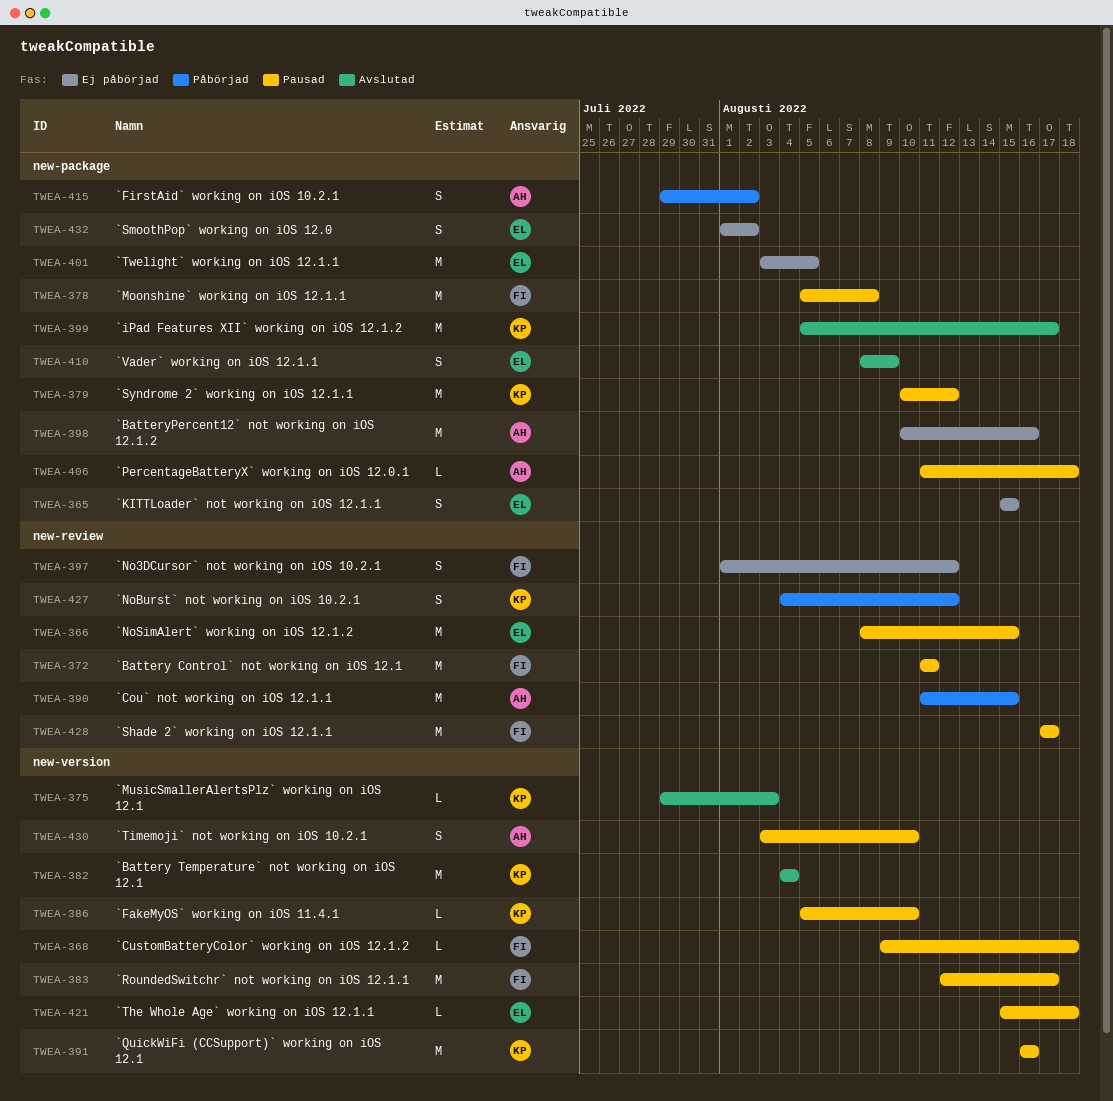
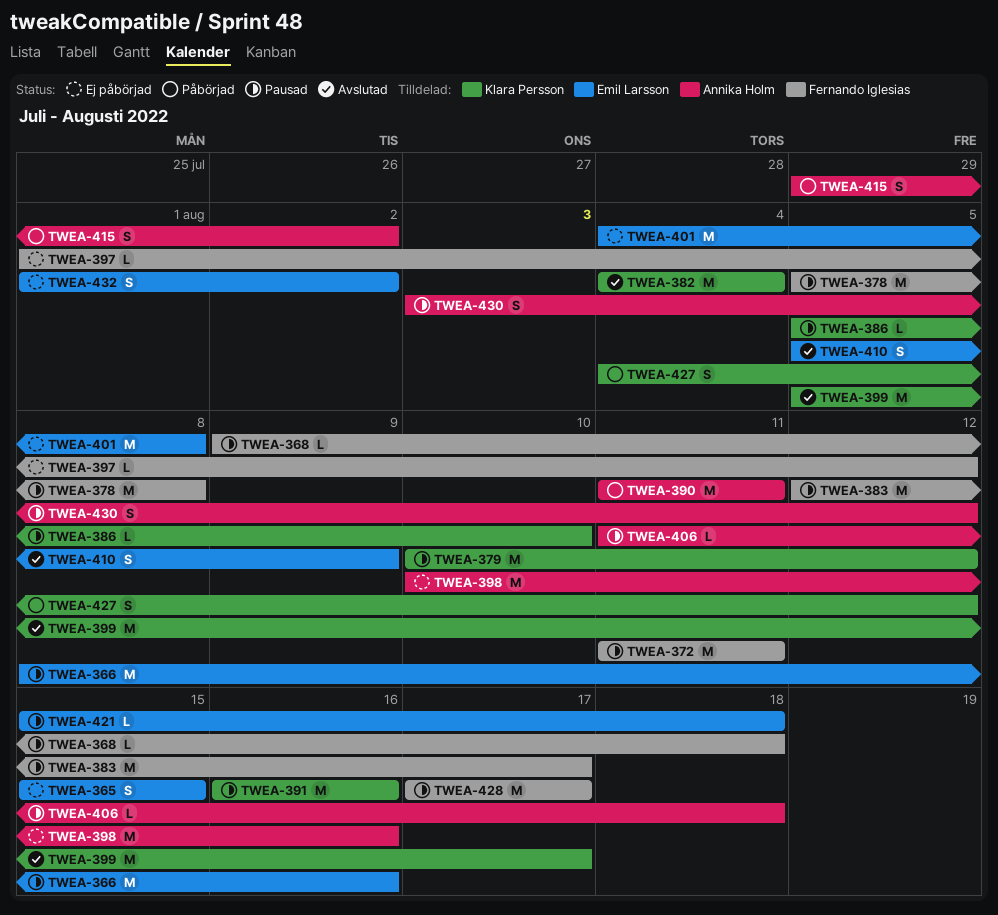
TWEA-366, due: Aug 15 -> Aug 16
TWEA-375: present -> none
TWEA-390, due: Aug 15 -> Aug 11
TWEA-397, estimate: S -> L
TWEA-401, start: Aug 3 -> Aug 4
TWEA-401, due: Aug 5 -> Aug 8
TWEA-410, start: Aug 8 -> Aug 5
TWEA-430, due: Aug 10 -> Aug 12

